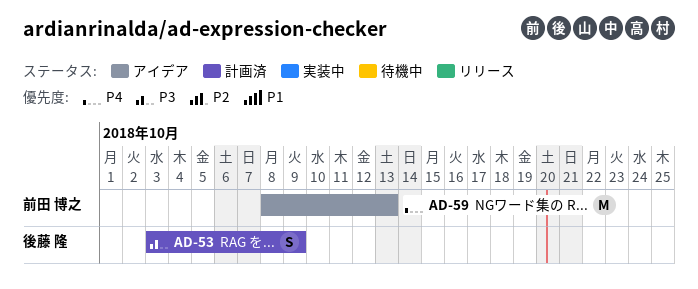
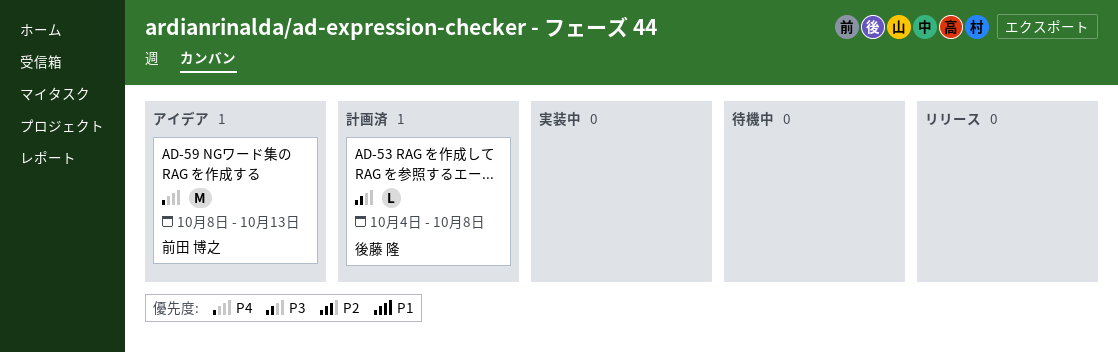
AD-53, estimate: S -> L
AD-53, start: Oct 3 -> Oct 4
AD-53, due: Oct 9 -> Oct 8

